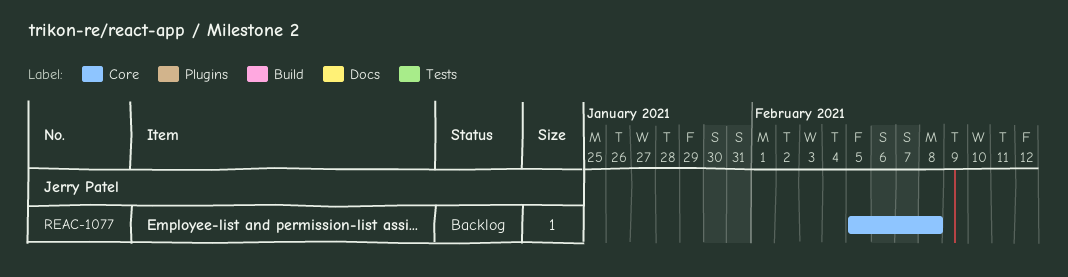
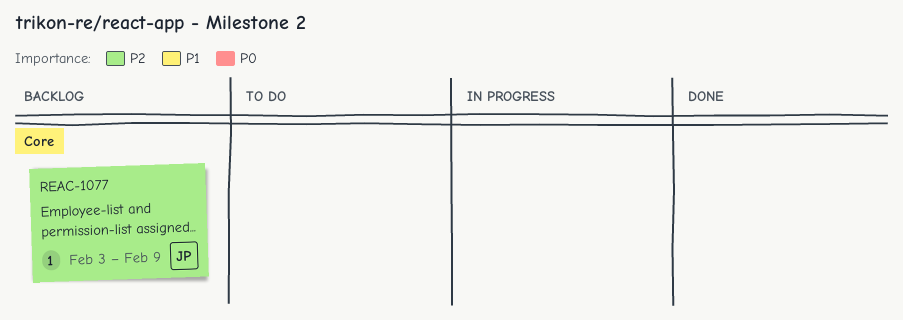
REAC-1077, start: Feb 5 -> Feb 3
REAC-1077, due: Feb 8 -> Feb 9

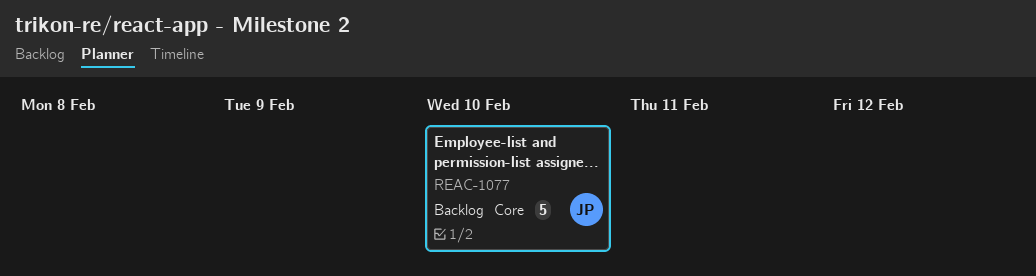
REAC-1077, estimate: 1 -> 5
REAC-1077, due: Feb 9 -> Feb 10

